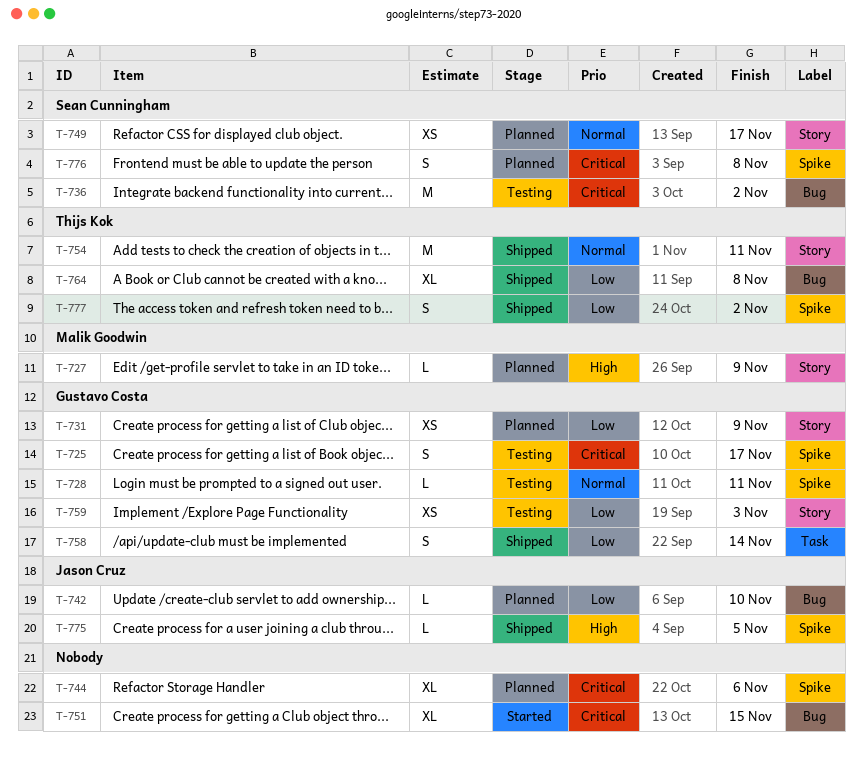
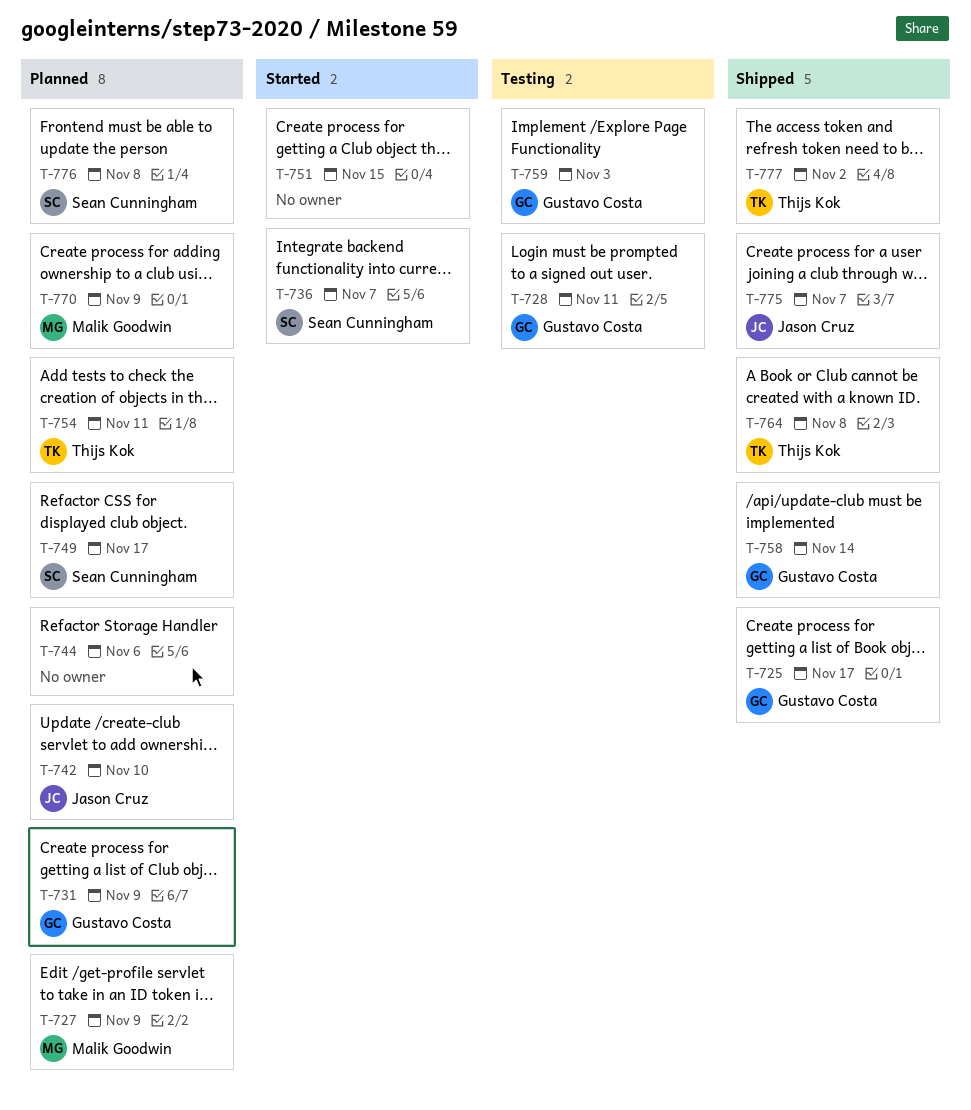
T-725, status: Testing -> Shipped
T-736, status: Testing -> Started
T-736, due: Nov 2 -> Nov 7
T-754, status: Shipped -> Planned
T-770: none -> present
T-775, due: Nov 5 -> Nov 7

